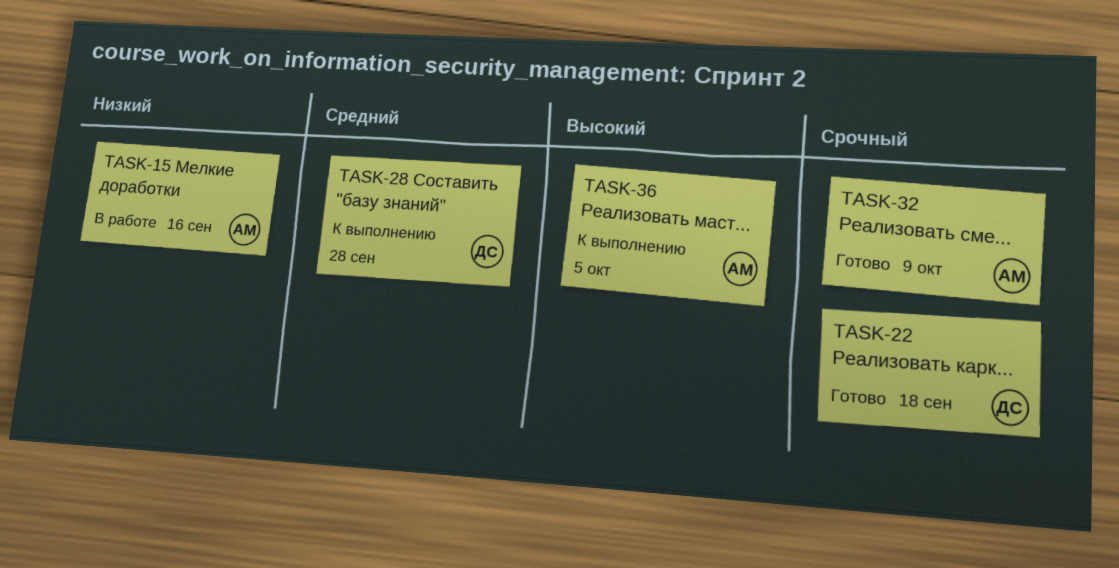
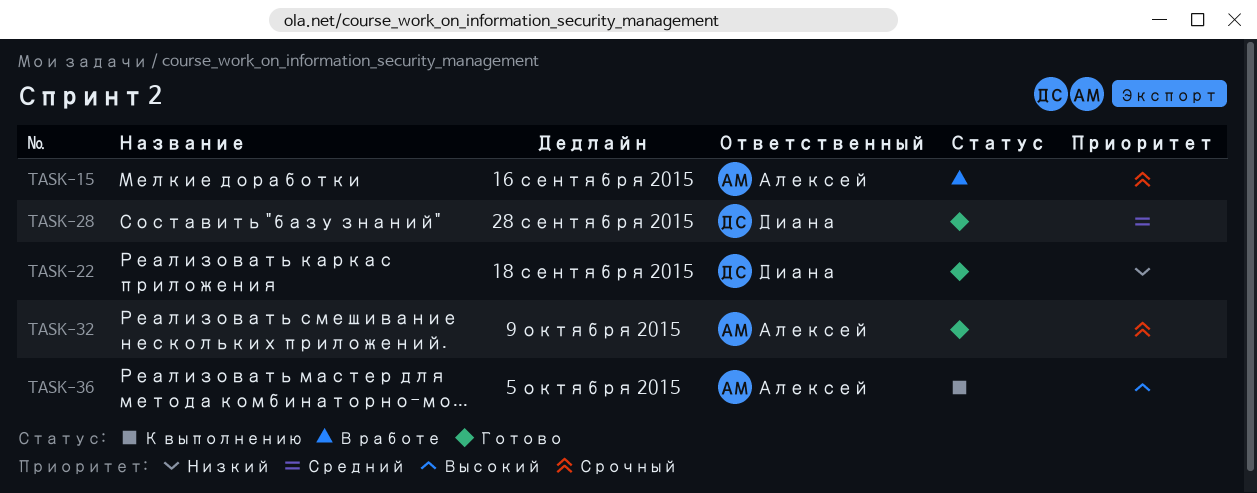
TASK-15, priority: Низкий -> Срочный
TASK-22, priority: Срочный -> Низкий
TASK-28, status: К выполнению -> Готово

